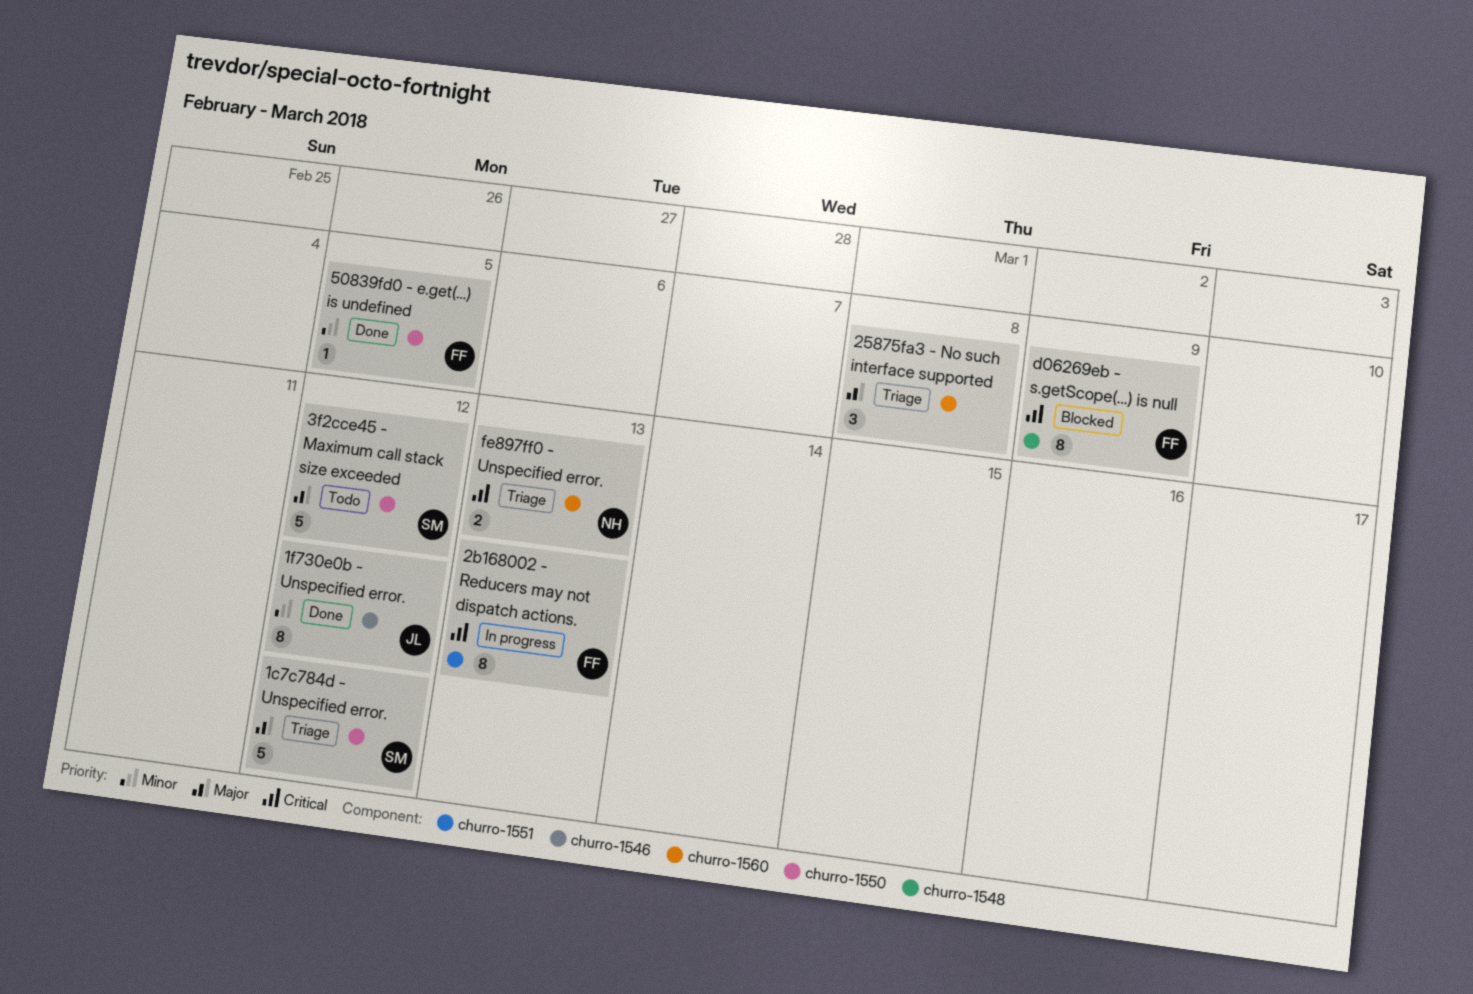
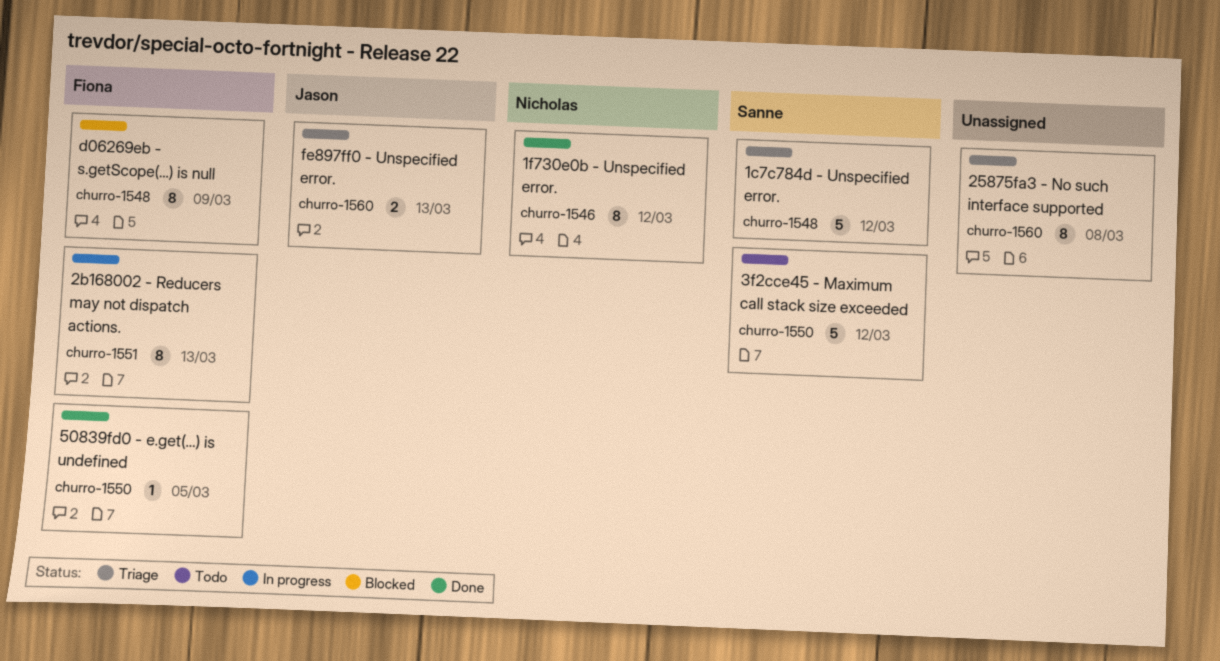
1c7c784d - Unspecified error., label: churro-1550 -> churro-1548
1f730e0b - Unspecified error., owner: Jason -> Nicholas
25875fa3 - No such interface supported, estimate: 3 -> 8
fe897ff0 - Unspecified error., owner: Nicholas -> Jason

